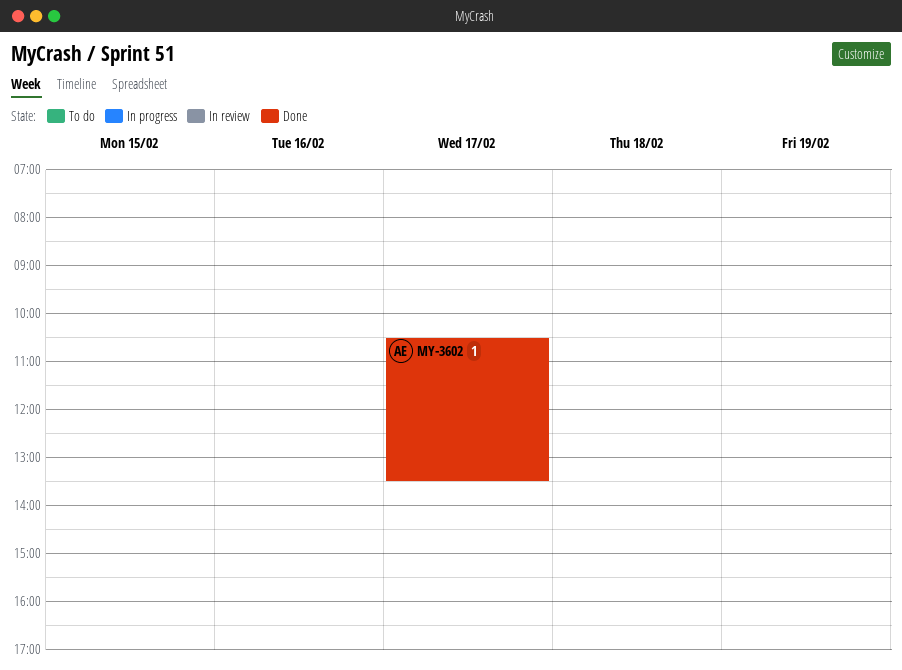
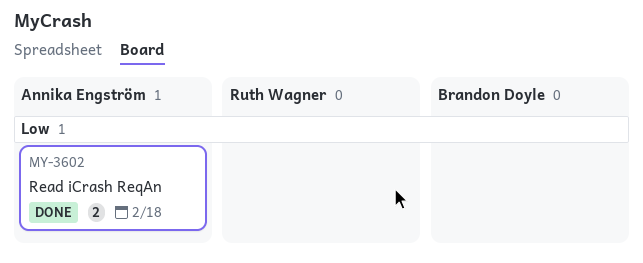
MY-3602, estimate: 1 -> 2
MY-3602, day: Feb 17 -> Feb 18

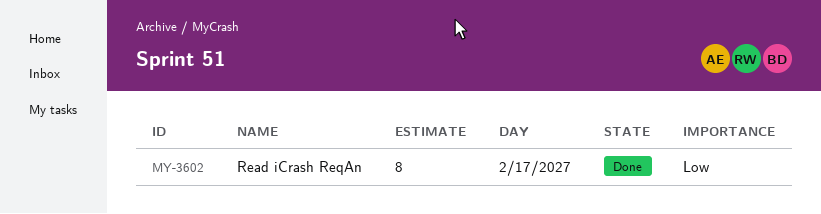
MY-3602, estimate: 2 -> 8
MY-3602, day: Feb 18 -> Feb 17

